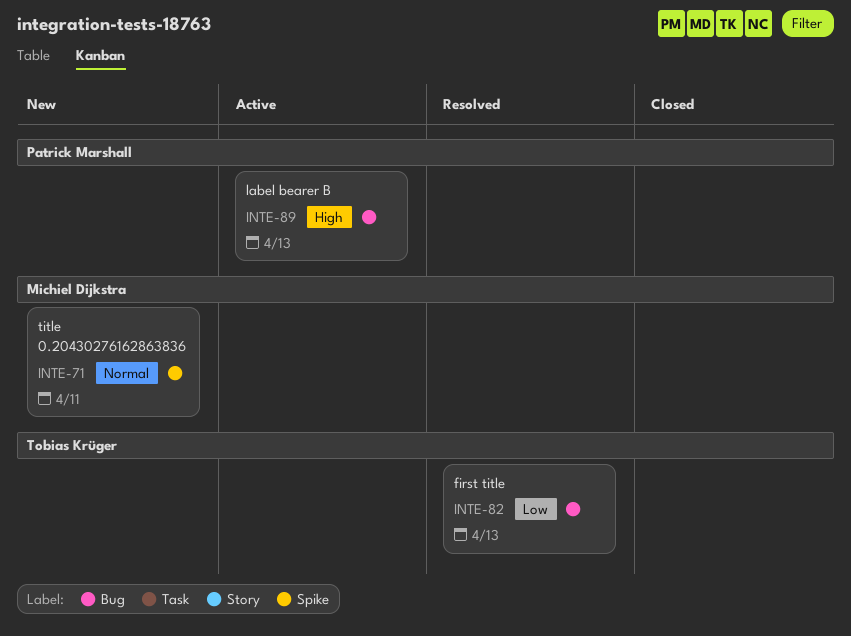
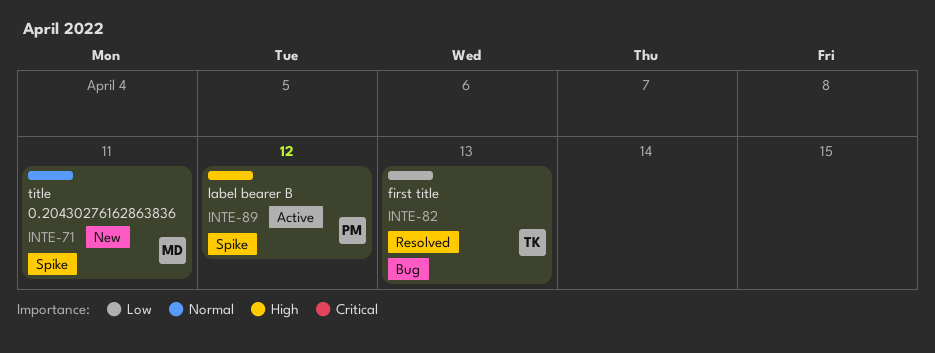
INTE-89, label: Bug -> Spike
INTE-89, due: Apr 13 -> Apr 12

